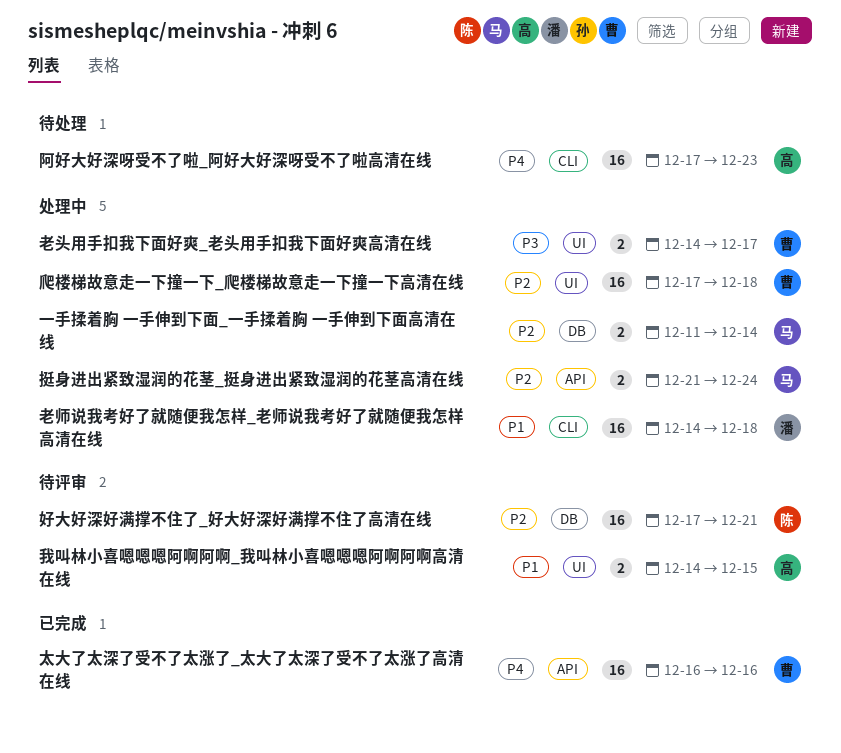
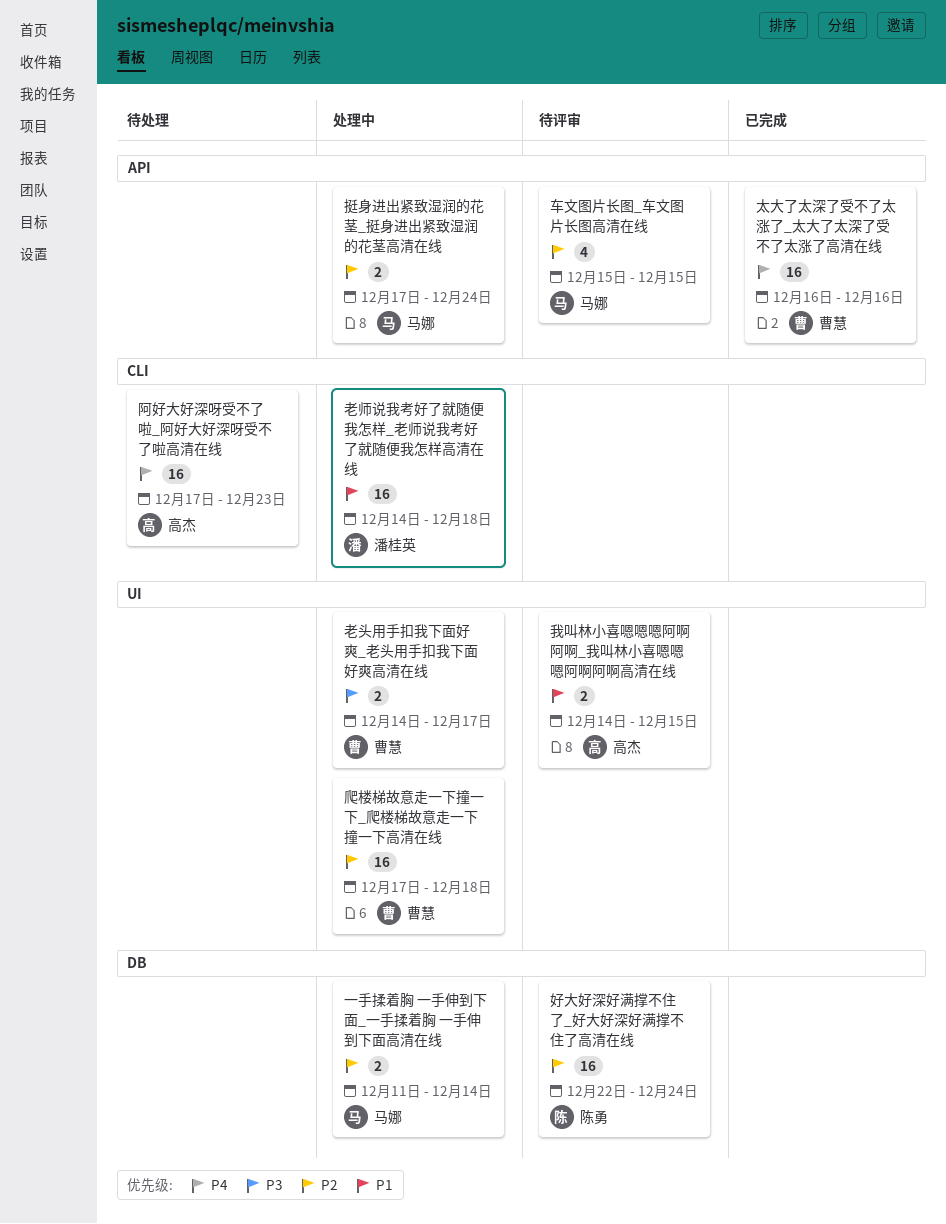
好大好深好满撑不住了_好大好深好满撑不住了高清在线, start: Dec 17 -> Dec 22
好大好深好满撑不住了_好大好深好满撑不住了高清在线, due: Dec 21 -> Dec 24
挺身进出紧致湿润的花茎_挺身进出紧致湿润的花茎高清在线, start: Dec 21 -> Dec 17
车文图片长图_车文图片长图高清在线: none -> present

